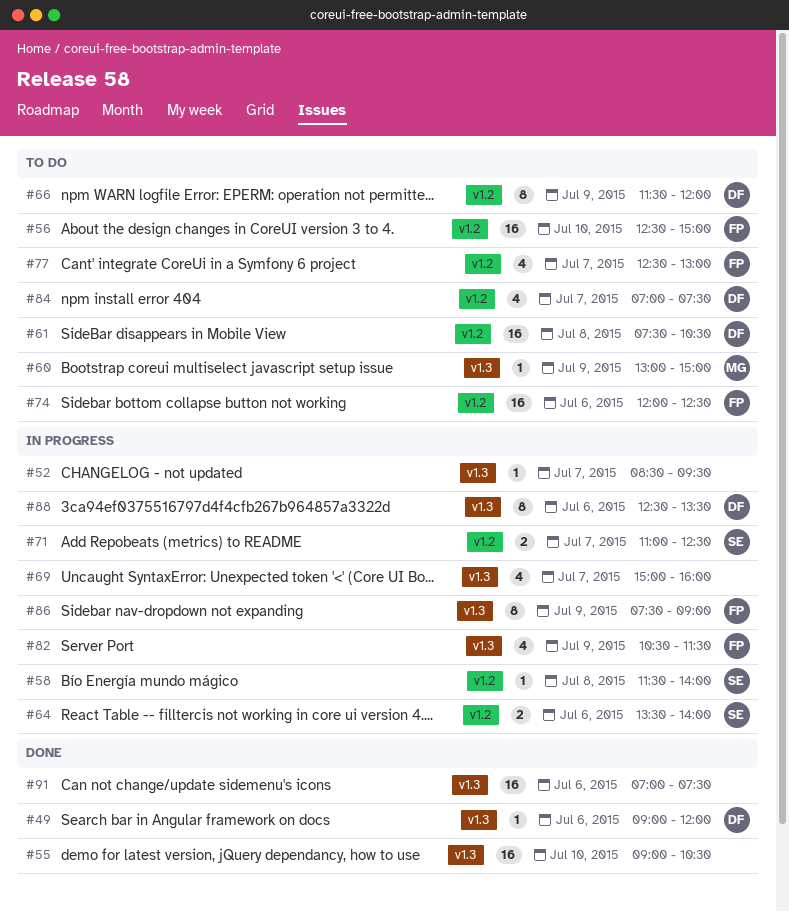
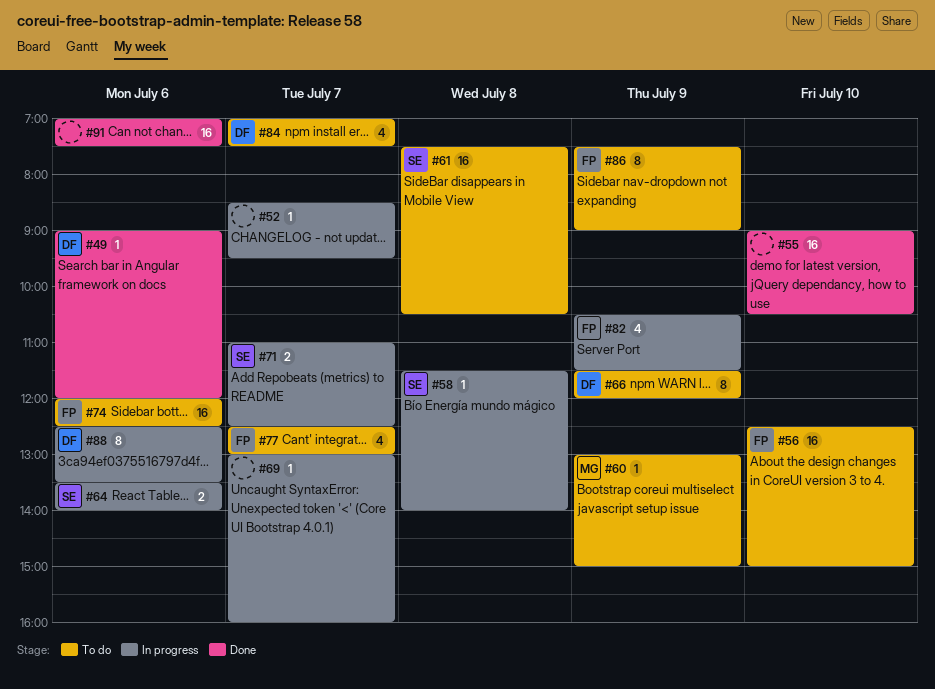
#61, owner: DF -> SE
#69, estimate: 4 -> 1
#69, begins: 15:00 -> 13:00
#86, status: In progress -> To do

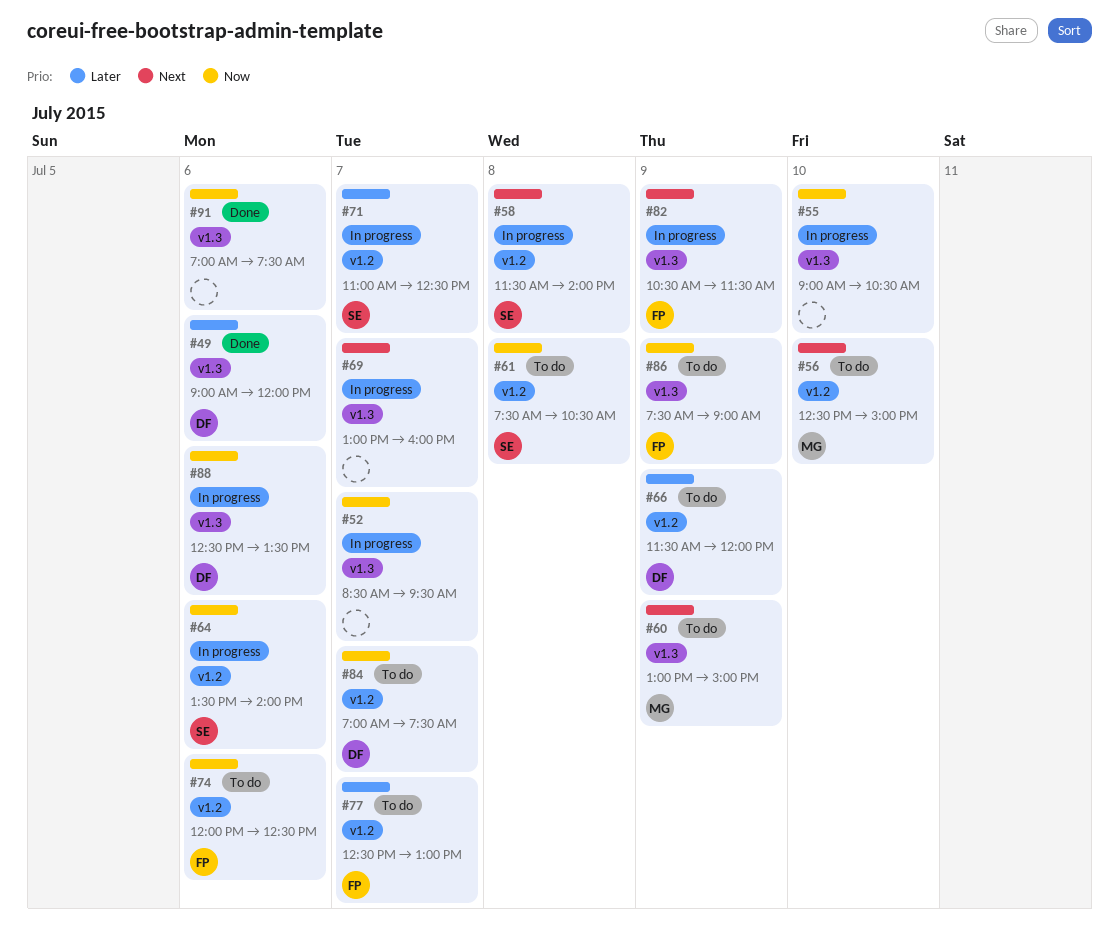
#55, status: Done -> In progress
#56, owner: FP -> MG

